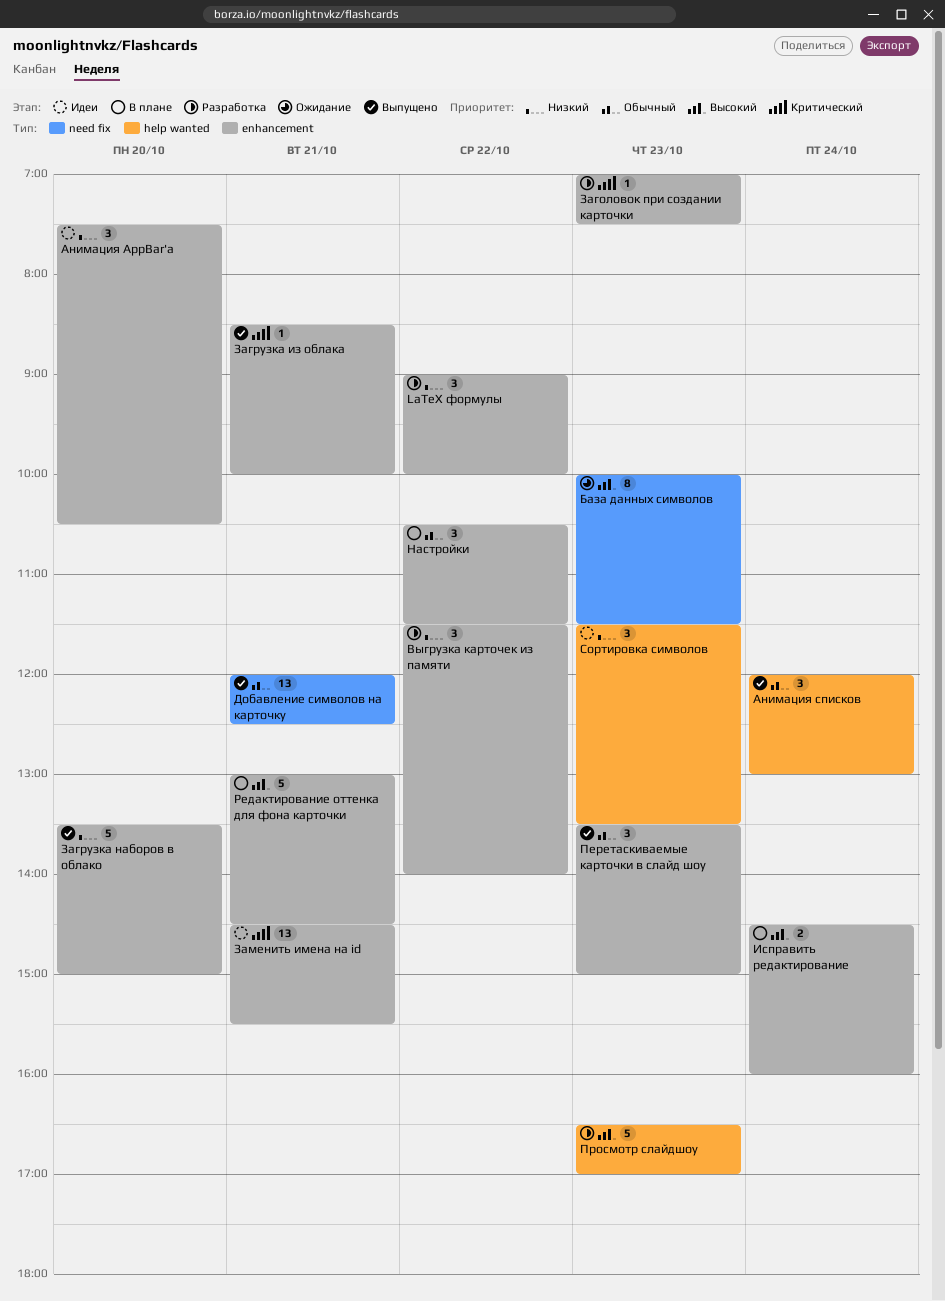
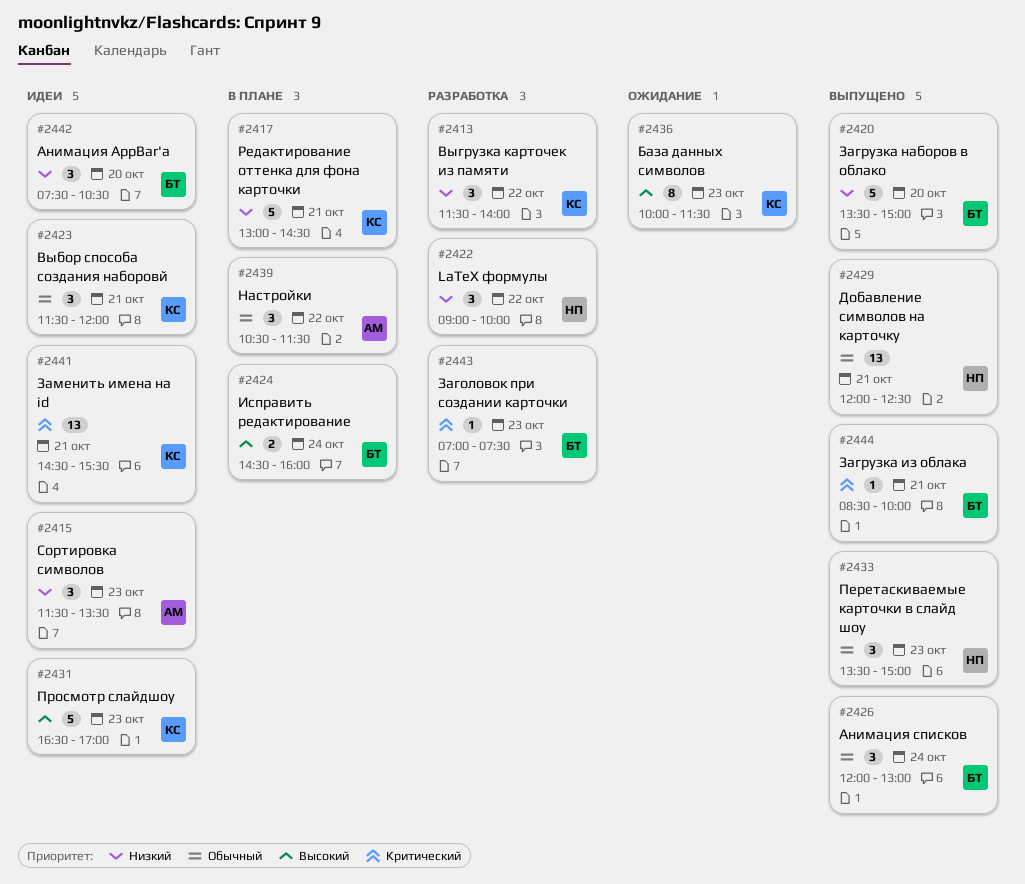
Выбор способа создания наборовй: none -> present
Просмотр слайдшоу, status: Разработка -> Идеи
Редактирование оттенка для фона карточки, priority: Высокий -> Низкий

